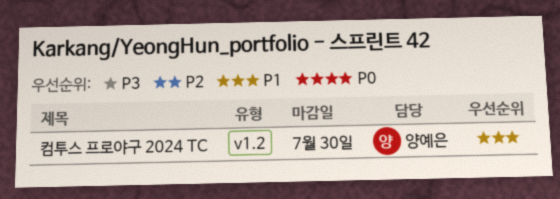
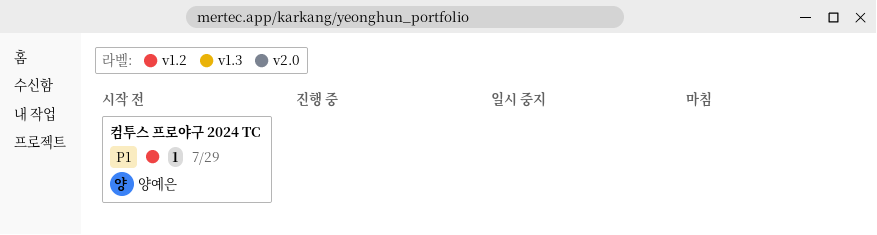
컴투스 프로야구 2024 TC, due: Jul 30 -> Jul 29

